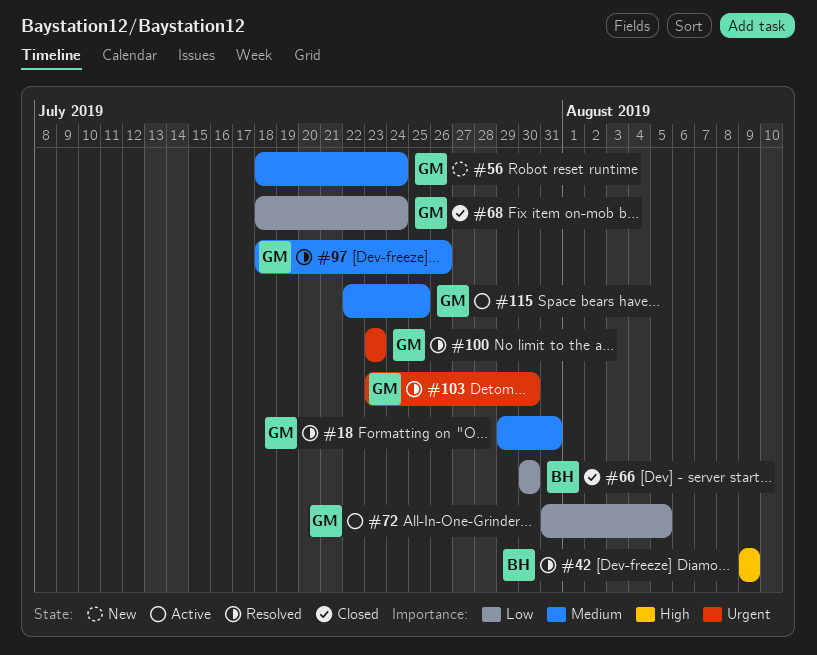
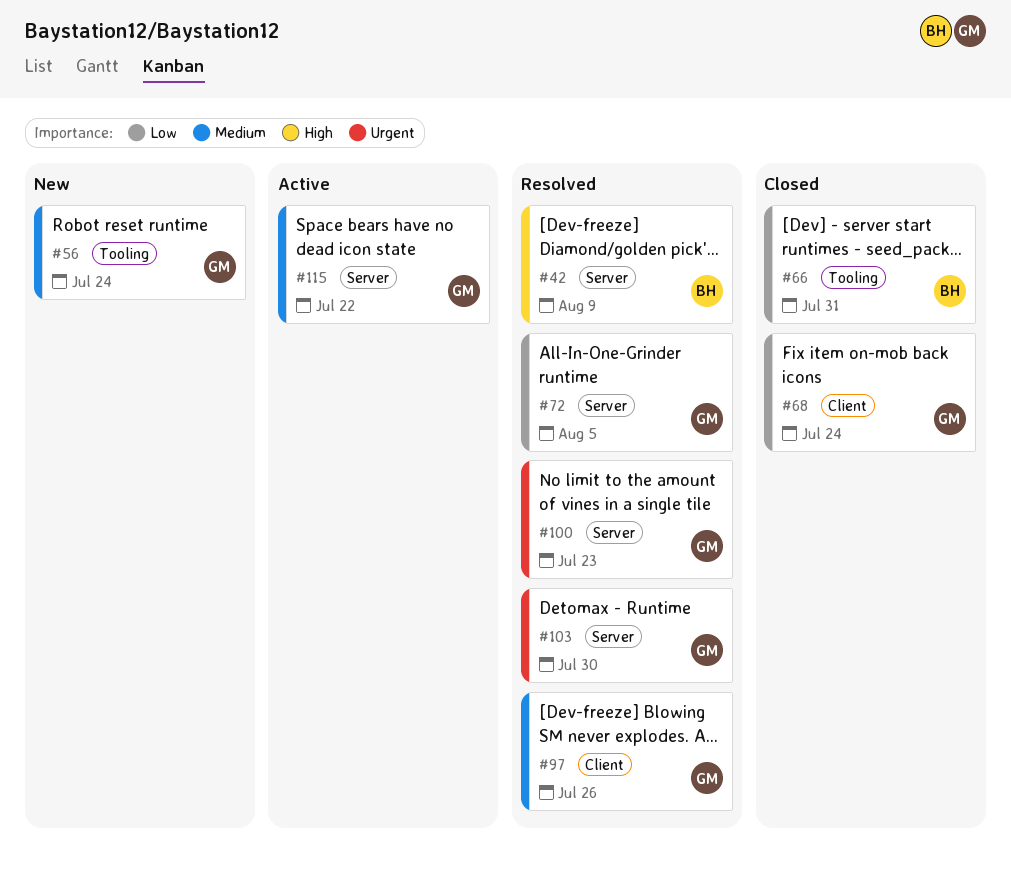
#18: present -> none
#66, due: Jul 30 -> Jul 31
#72, status: Active -> Resolved
#115, due: Jul 25 -> Jul 22

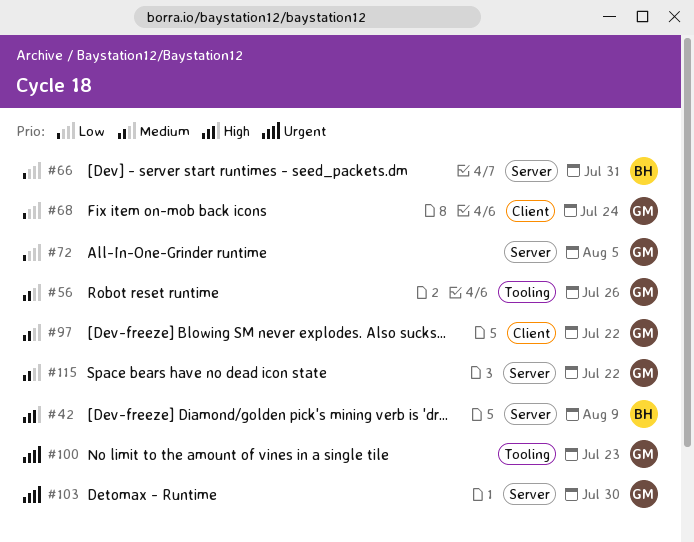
#56, due: Jul 24 -> Jul 26
#66, label: Tooling -> Server
#97, due: Jul 26 -> Jul 22
#100, label: Server -> Tooling

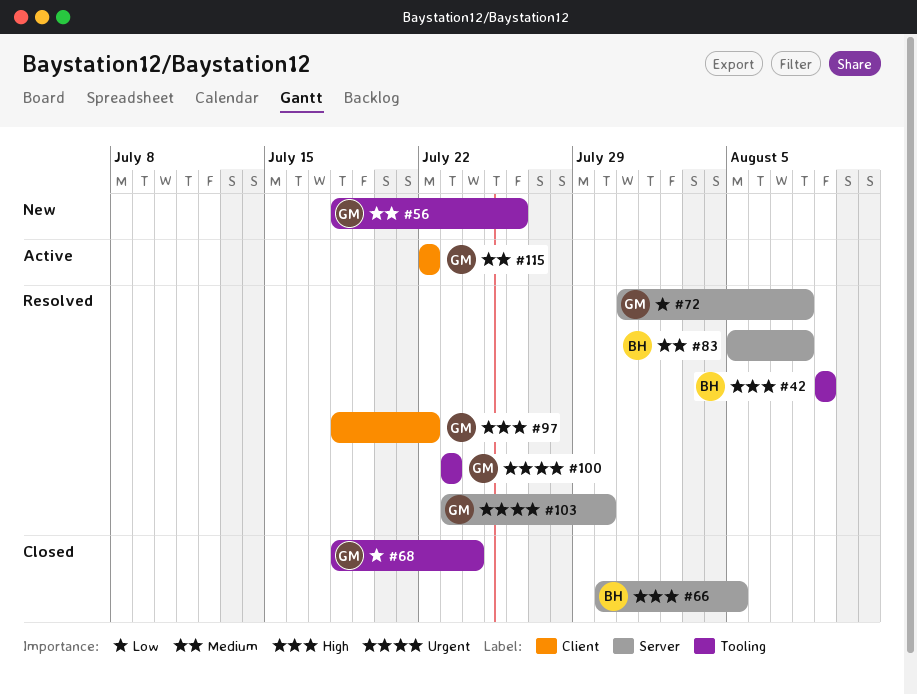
#42, label: Server -> Tooling
#66, priority: Low -> High
#66, due: Jul 31 -> Aug 5
#68, label: Client -> Tooling
#72, due: Aug 5 -> Aug 8
#83: none -> present
#97, priority: Medium -> High
#115, label: Server -> Client

